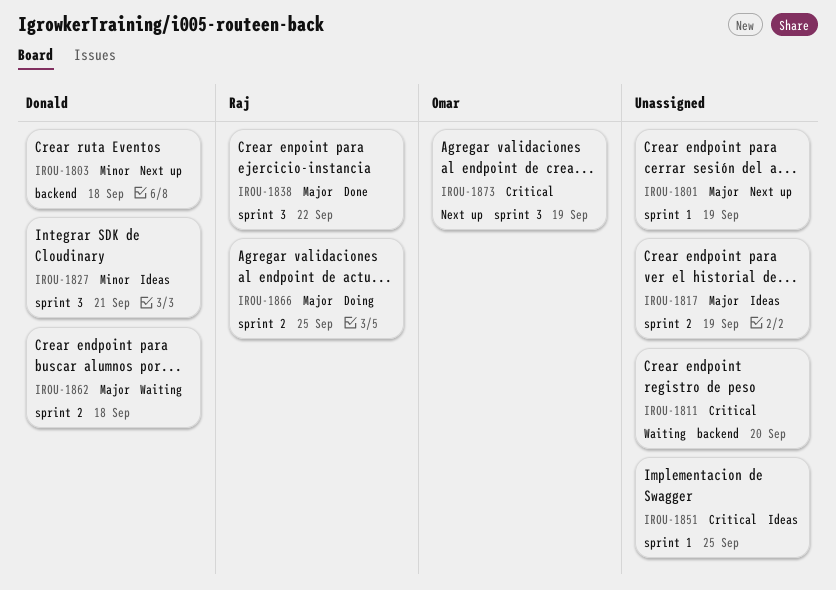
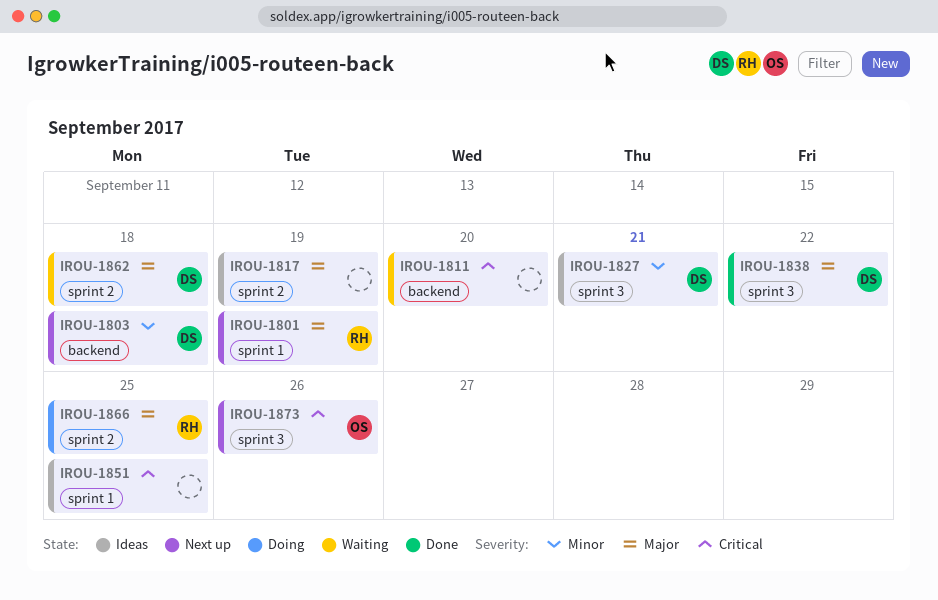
IROU-1801, owner: none -> Raj
IROU-1838, owner: Raj -> Donald
IROU-1873, due: Sep 19 -> Sep 26

